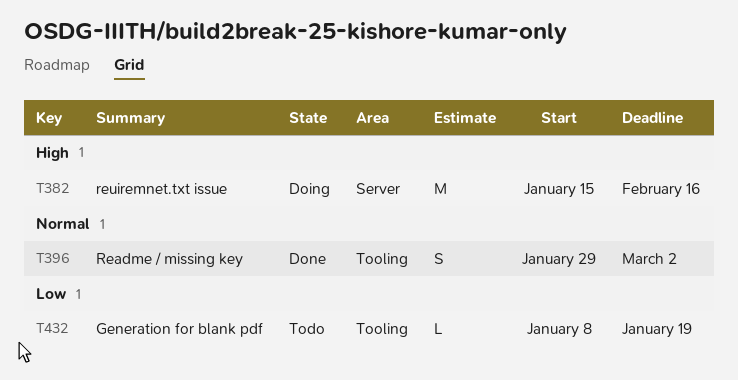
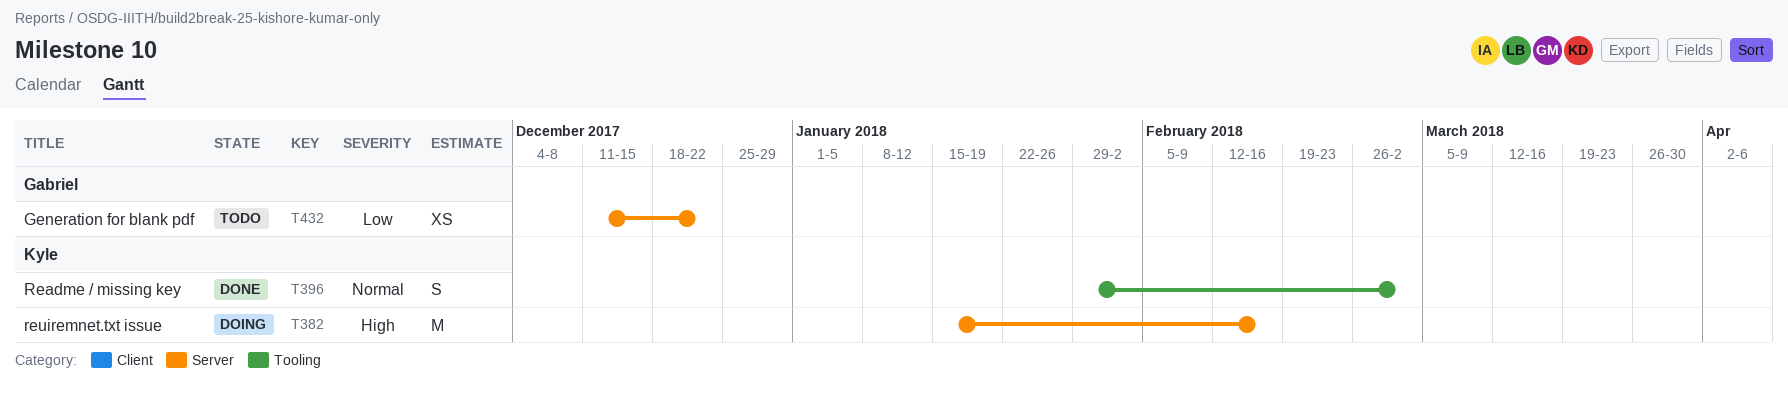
T432, label: Tooling -> Server
T432, estimate: L -> XS
T432, start: Jan 8 -> Dec 11
T432, due: Jan 19 -> Dec 22

